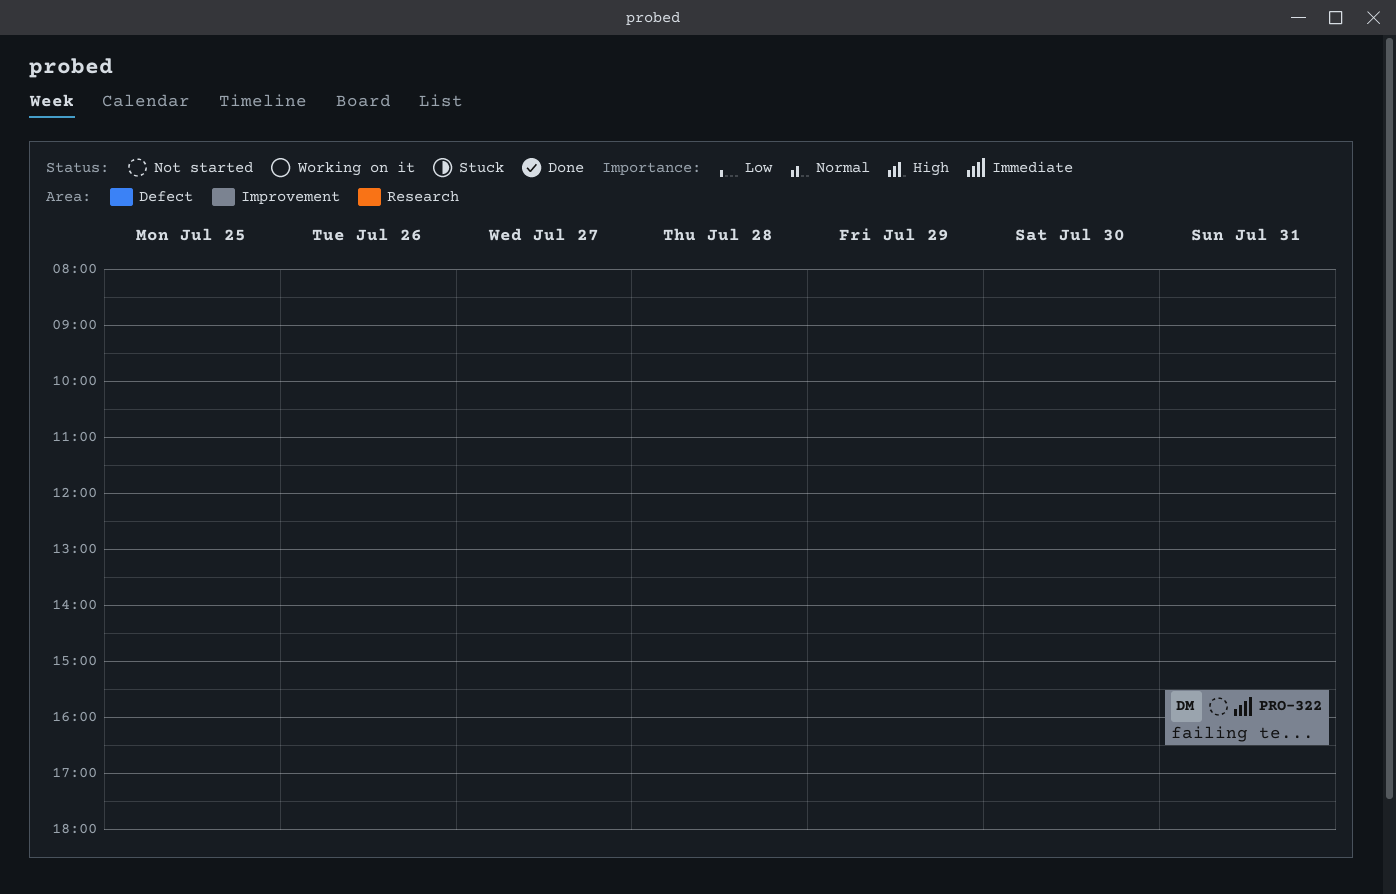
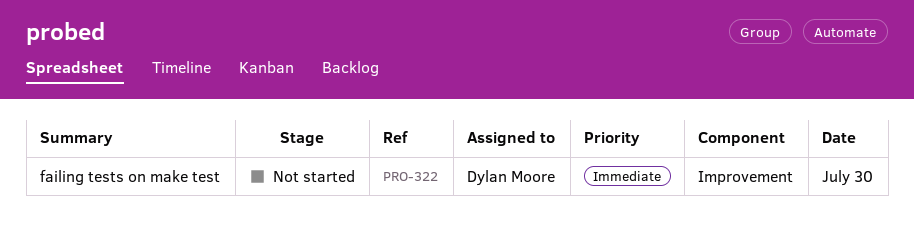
PRO-322, day: Jul 31 -> Jul 30

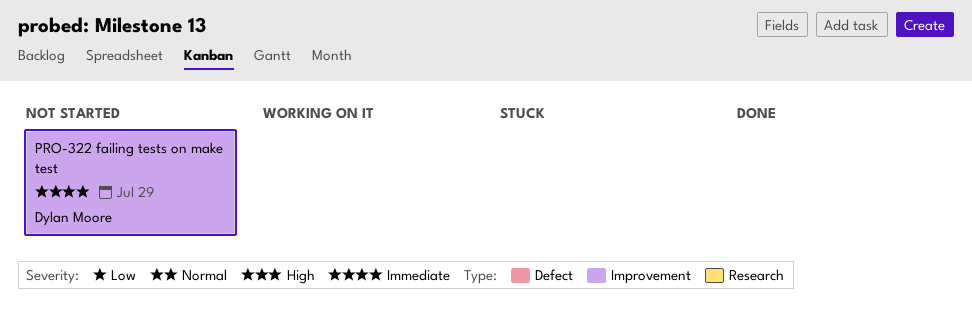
PRO-322, day: Jul 30 -> Jul 29

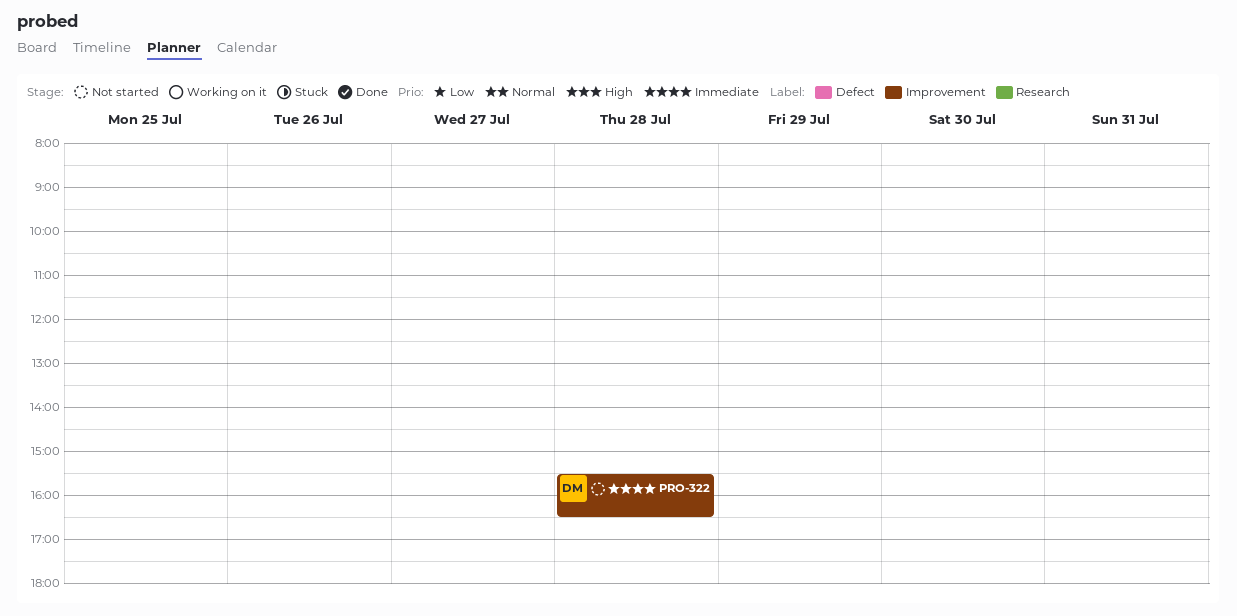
PRO-322, day: Jul 29 -> Jul 28

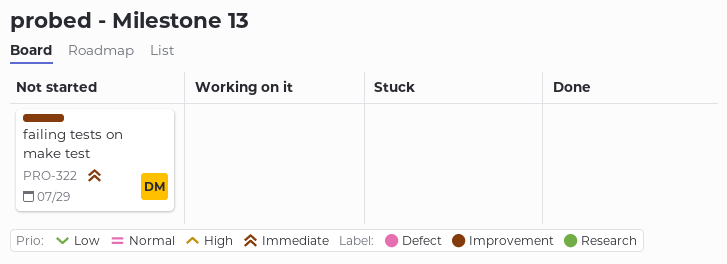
PRO-322, day: Jul 28 -> Jul 29

